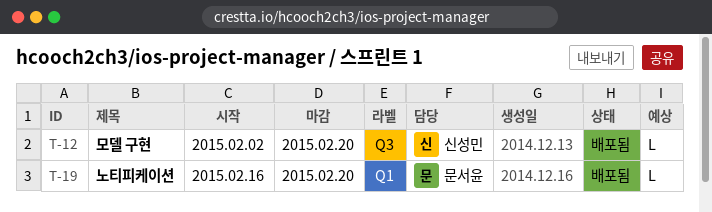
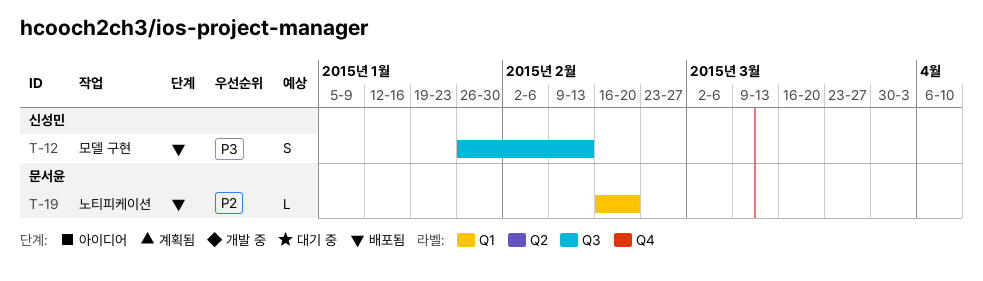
T-12, estimate: L -> S
T-12, start: Feb 2 -> Jan 26
T-12, due: Feb 20 -> Feb 13

